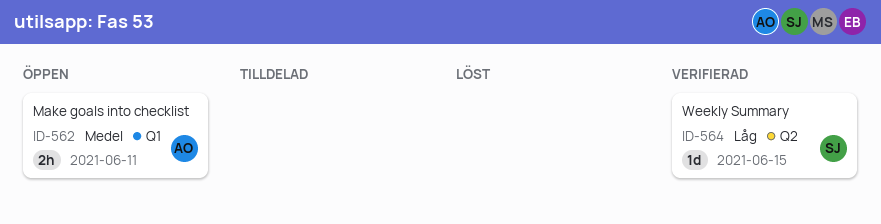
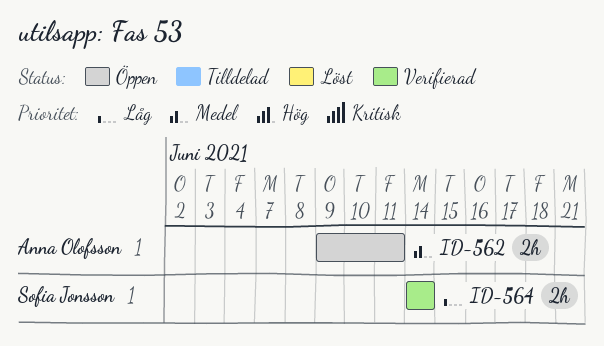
ID-564, estimate: 1d -> 2h
ID-564, due: Jun 15 -> Jun 14

